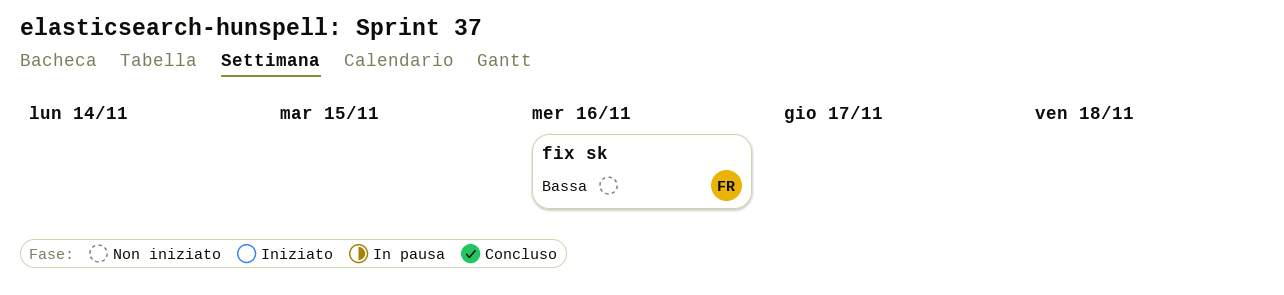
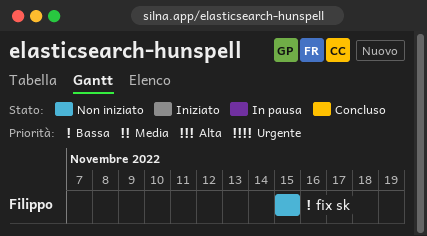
fix sk, due: Nov 16 -> Nov 15

